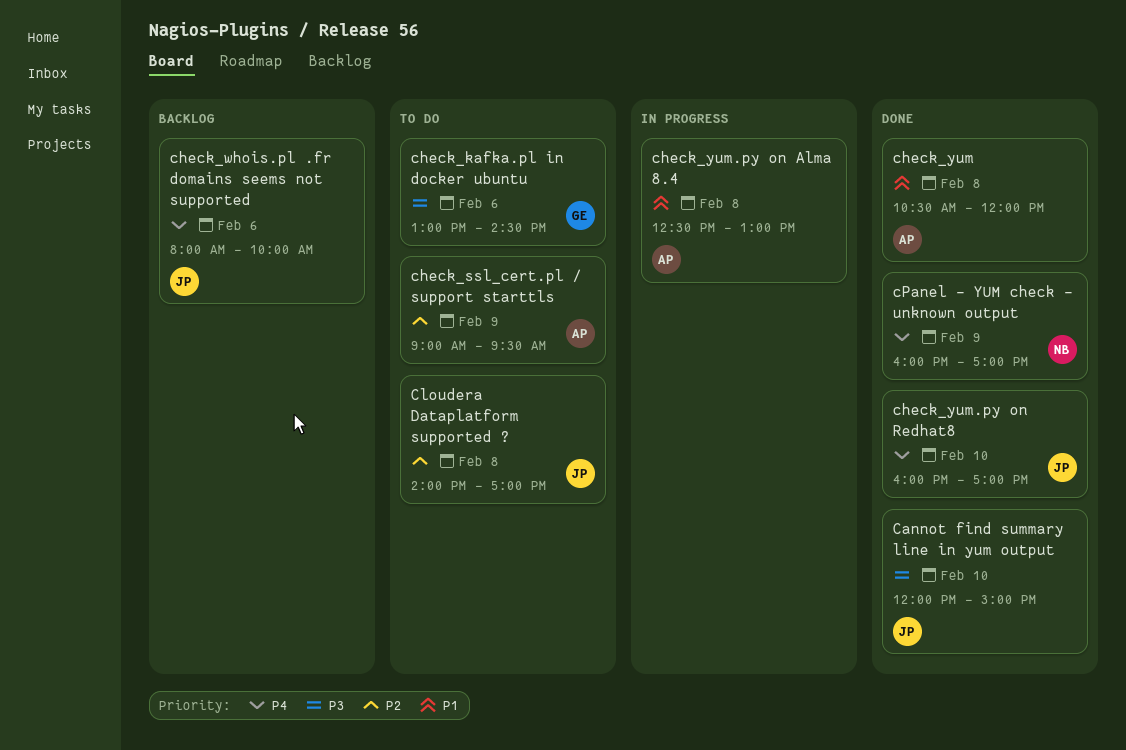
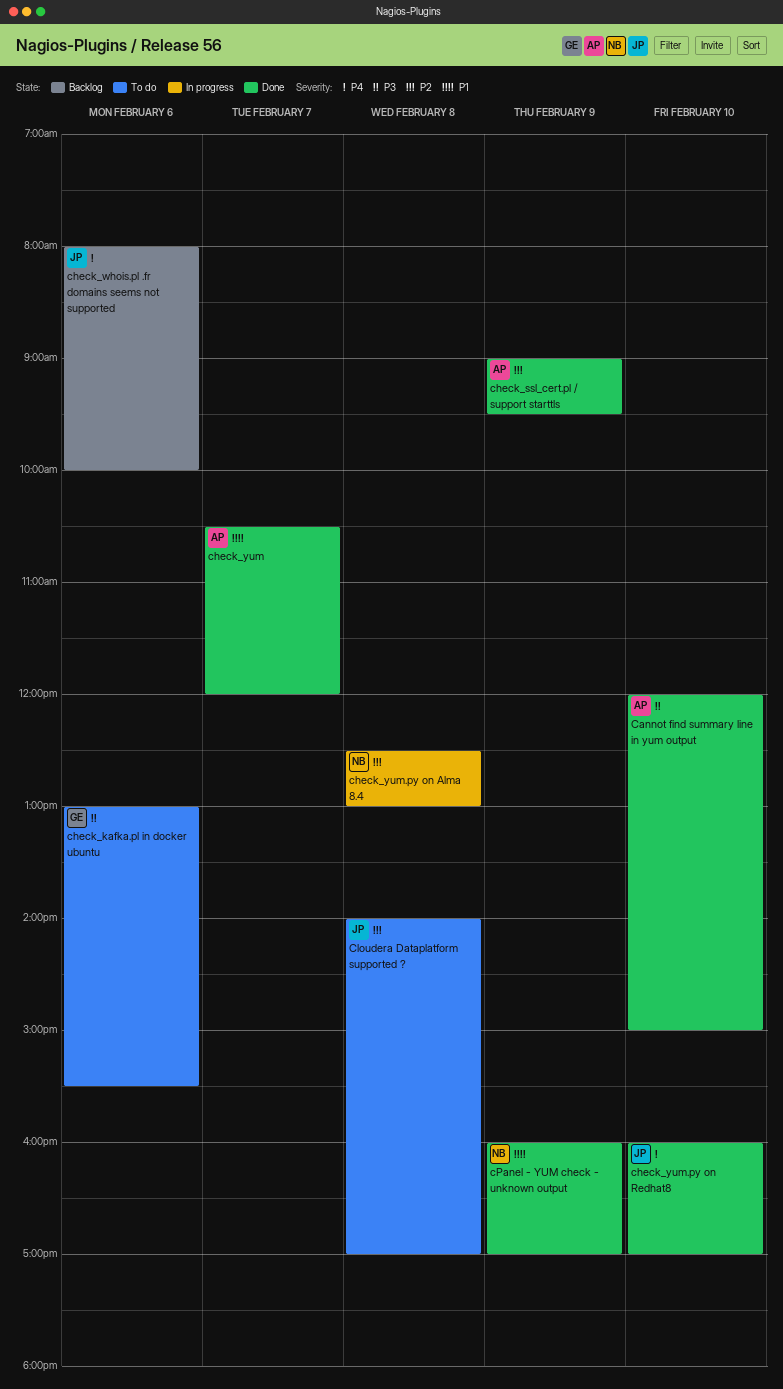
Cannot find summary line in yum output, owner: JP -> AP
check_kafka.pl in docker ubuntu, ends: 14:30 -> 15:30
check_ssl_cert.pl / support starttls, status: To do -> Done
check_yum, day: Feb 8 -> Feb 7
check_yum.py on Alma 8.4, owner: AP -> NB
check_yum.py on Alma 8.4, priority: P1 -> P2
cPanel - YUM check - unknown output, priority: P4 -> P1

